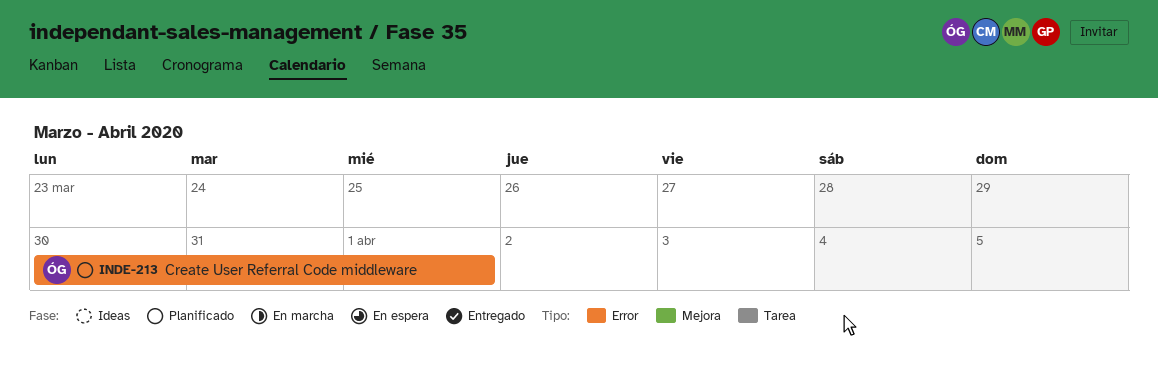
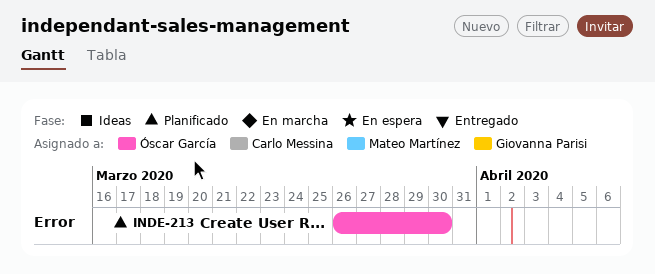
INDE-213, start: Mar 30 -> Mar 26
INDE-213, due: Apr 1 -> Mar 30

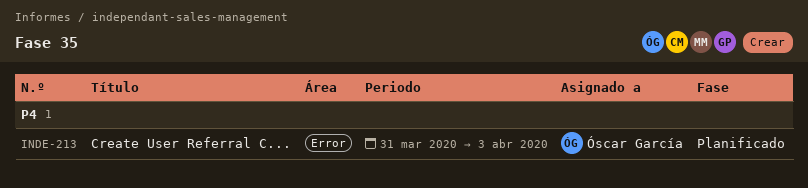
INDE-213, start: Mar 26 -> Mar 31
INDE-213, due: Mar 30 -> Apr 3

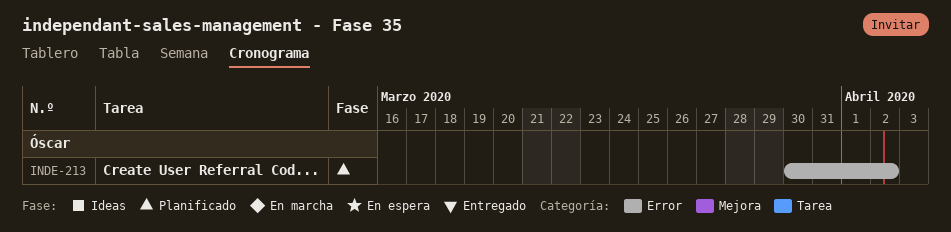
INDE-213, start: Mar 31 -> Mar 30
INDE-213, due: Apr 3 -> Apr 2

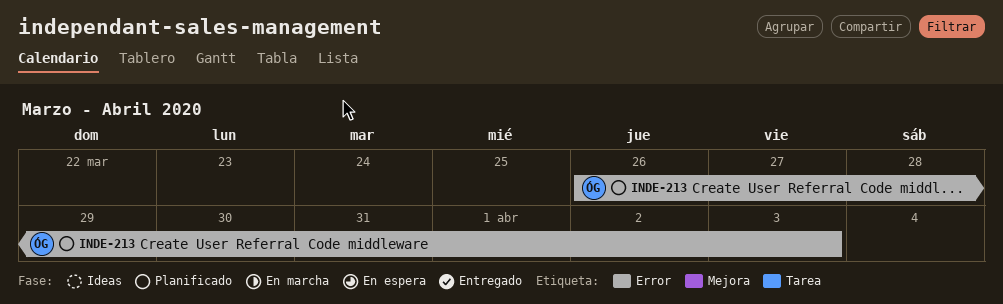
INDE-213, start: Mar 30 -> Mar 26
INDE-213, due: Apr 2 -> Apr 3

